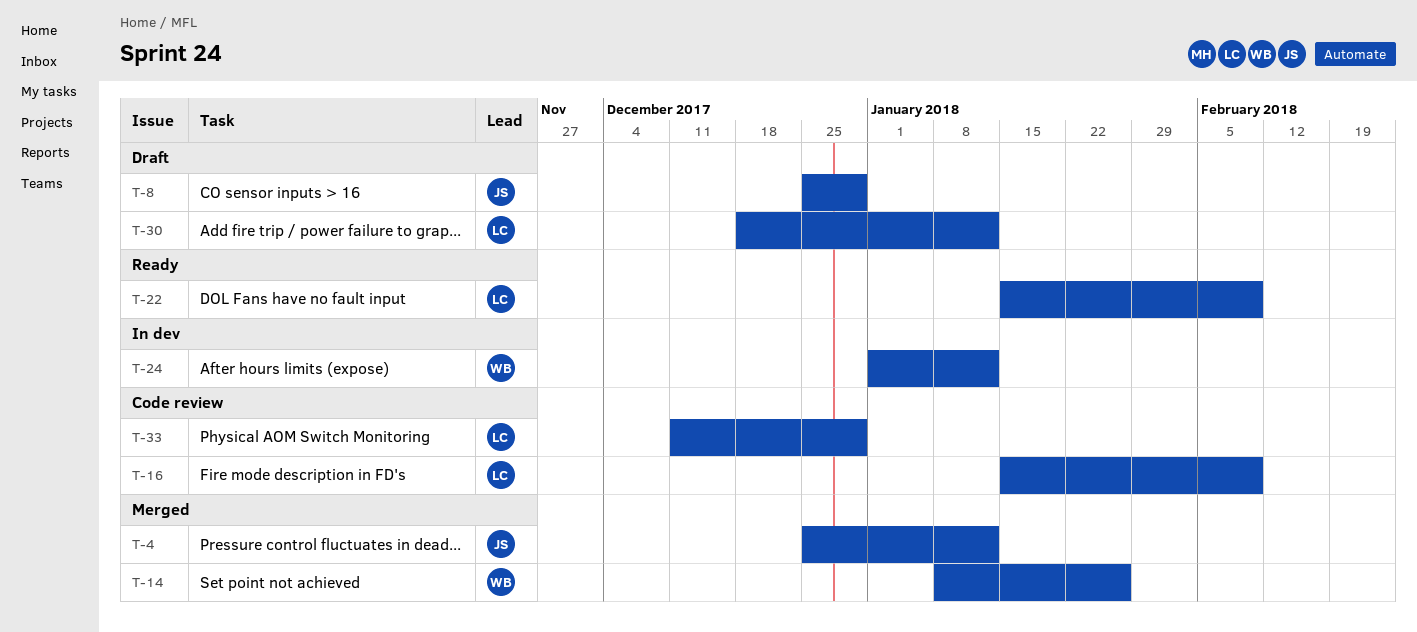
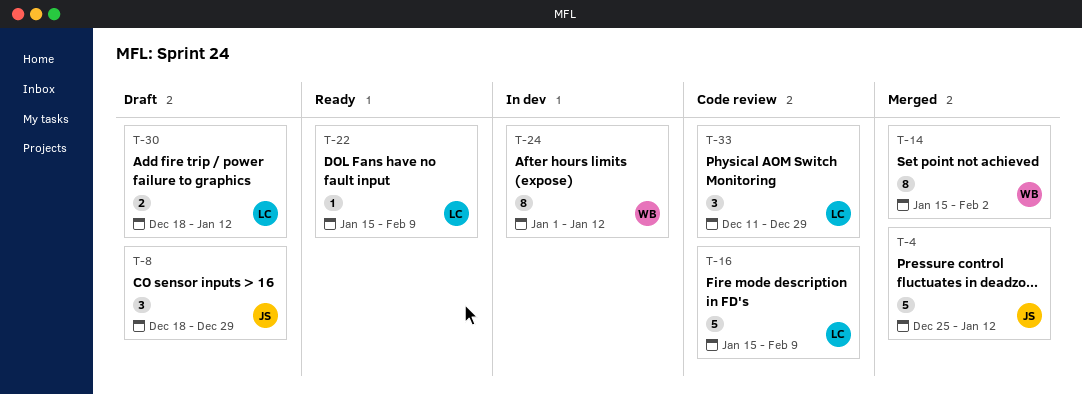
T-8, start: Dec 25 -> Dec 18
T-14, start: Jan 8 -> Jan 15
T-14, due: Jan 26 -> Feb 2

